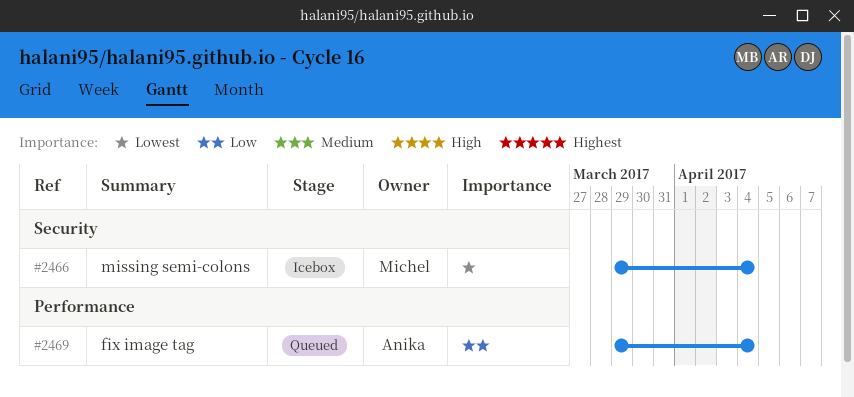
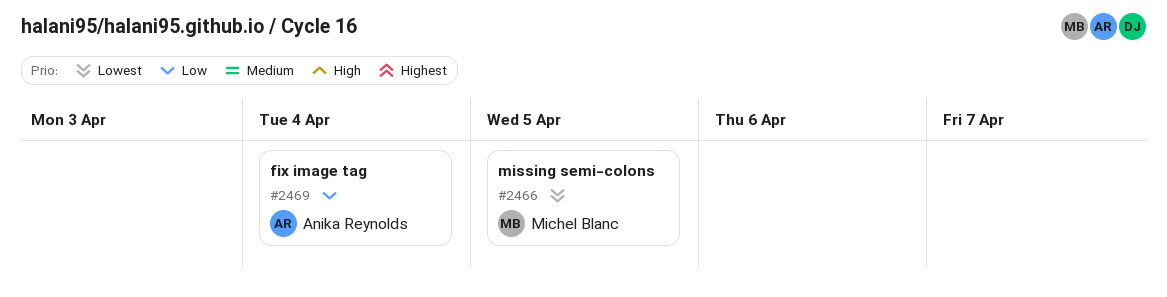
#2466, due: Apr 4 -> Apr 5

